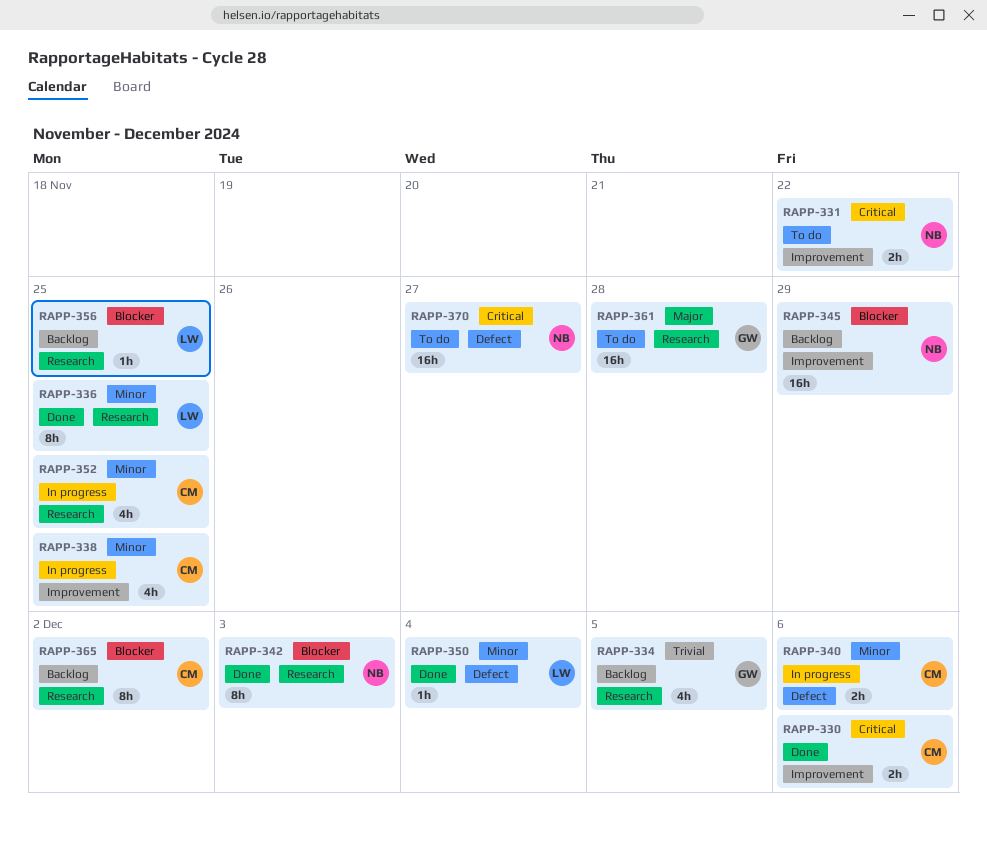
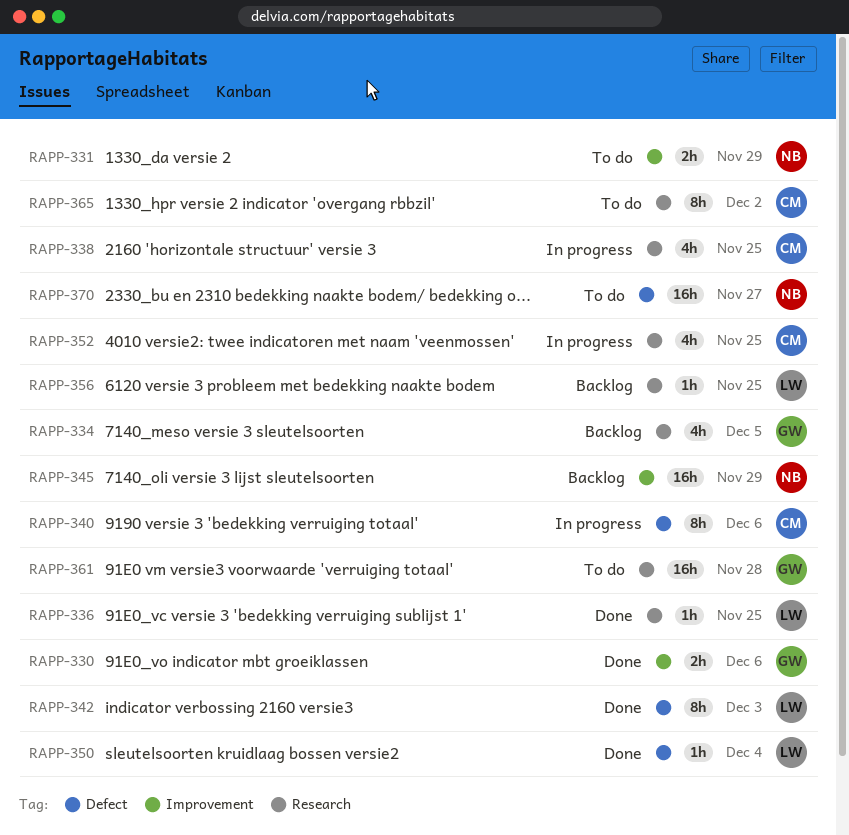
RAPP-330, owner: CM -> GW
RAPP-331, due: Nov 22 -> Nov 29
RAPP-336, estimate: 8h -> 1h
RAPP-338, label: Improvement -> Research
RAPP-340, estimate: 2h -> 8h
RAPP-342, owner: NB -> LW
RAPP-342, label: Research -> Defect
RAPP-365, status: Backlog -> To do

